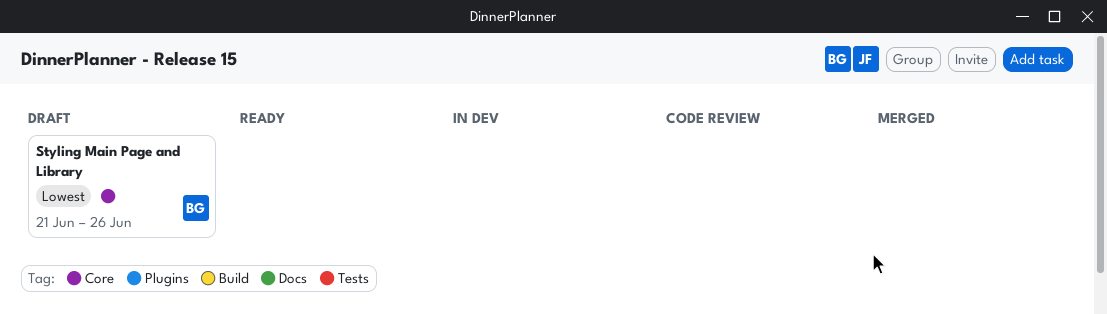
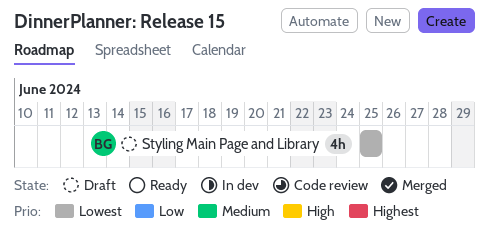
Styling Main Page and Library, start: Jun 21 -> Jun 25
Styling Main Page and Library, due: Jun 26 -> Jun 25

